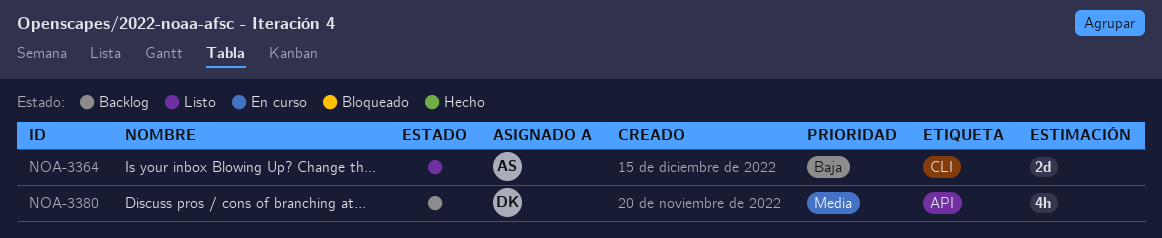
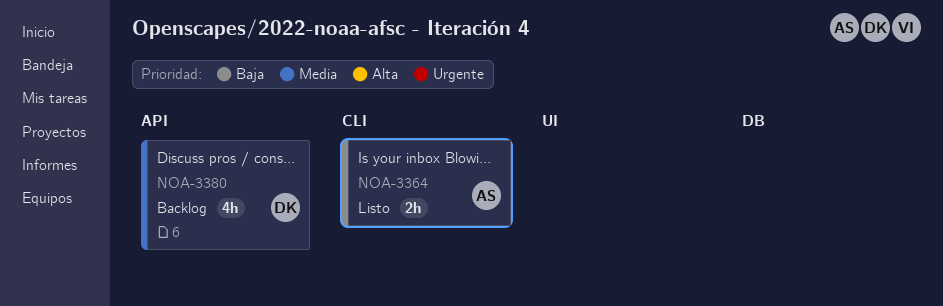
NOA-3364, estimate: 2d -> 2h

